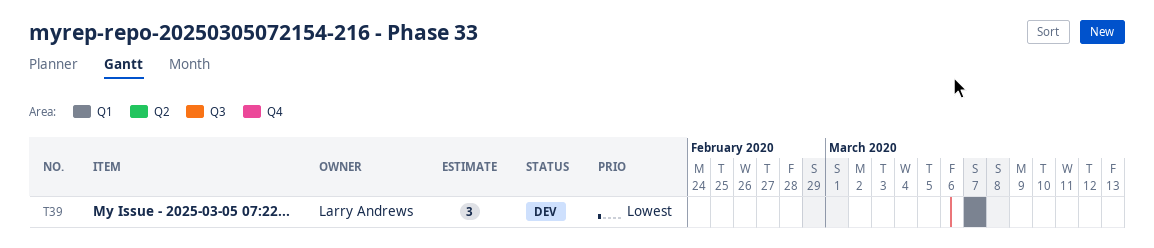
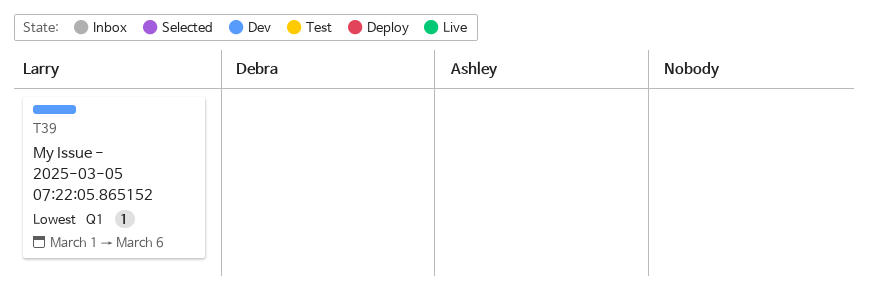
T39, estimate: 3 -> 1
T39, start: Mar 7 -> Mar 1
T39, due: Mar 7 -> Mar 6

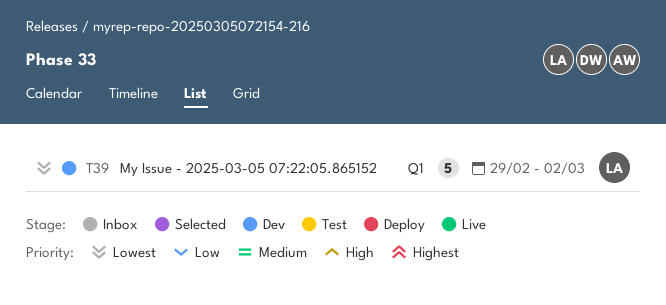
T39, estimate: 1 -> 5
T39, start: Mar 1 -> Feb 29
T39, due: Mar 6 -> Mar 2

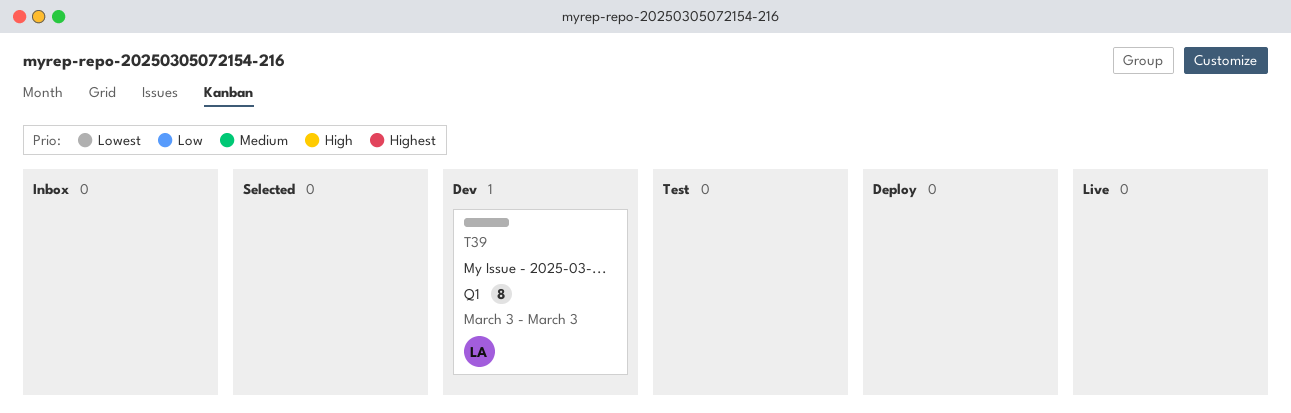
T39, estimate: 5 -> 8
T39, start: Feb 29 -> Mar 3
T39, due: Mar 2 -> Mar 3

